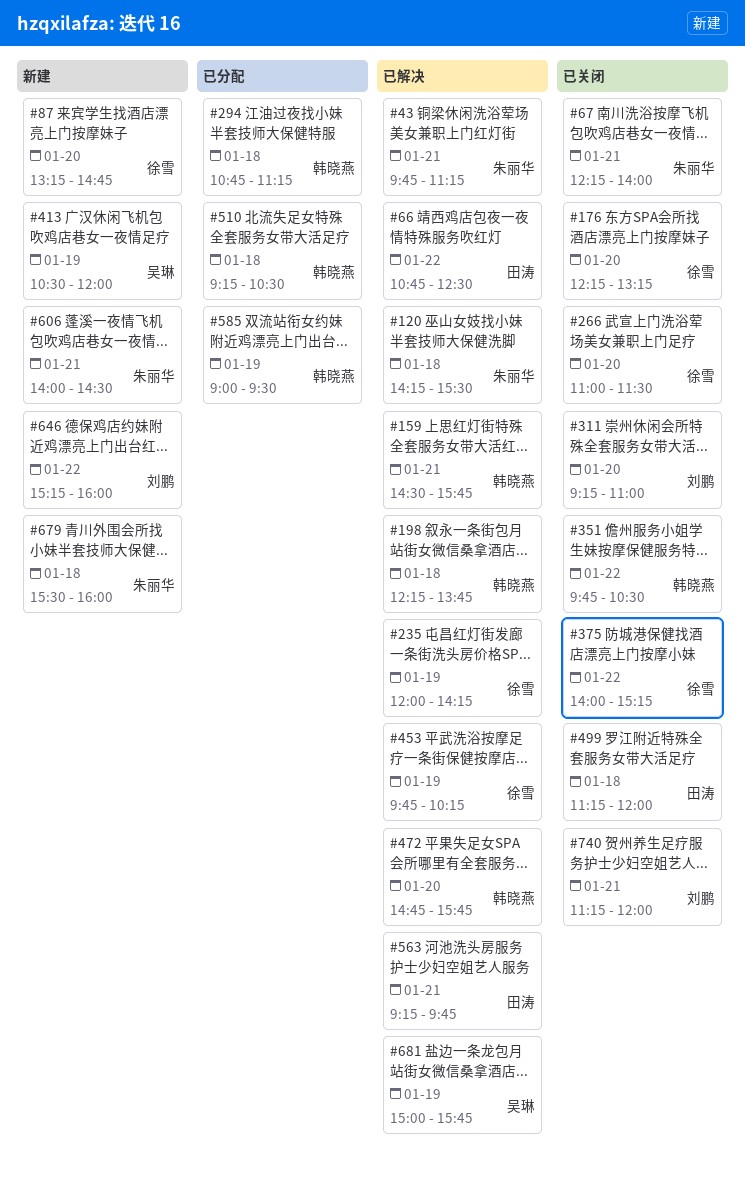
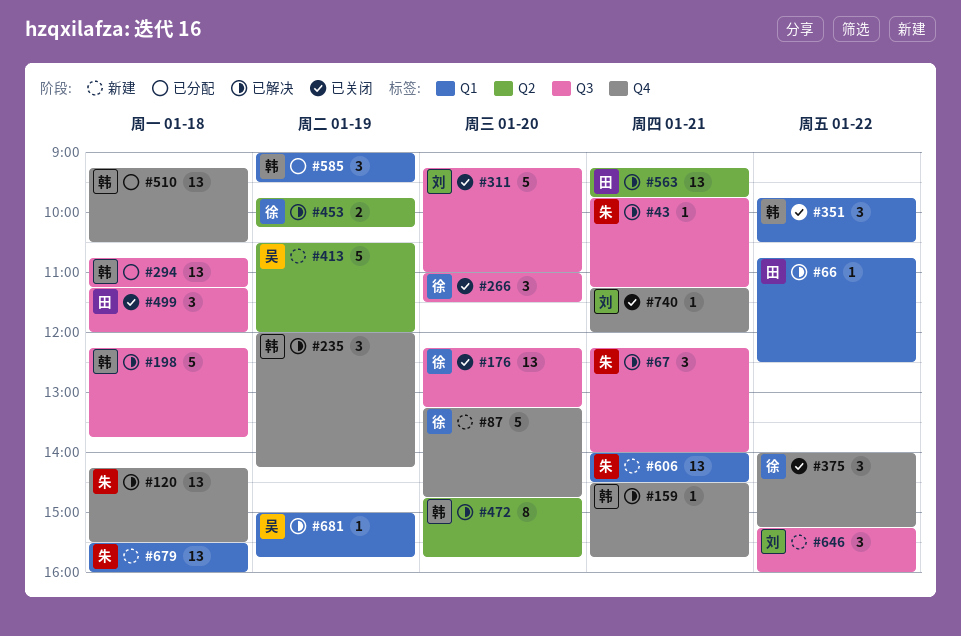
#67, status: 已关闭 -> 已解决
#235, owner: 徐雪 -> 韩晓燕

